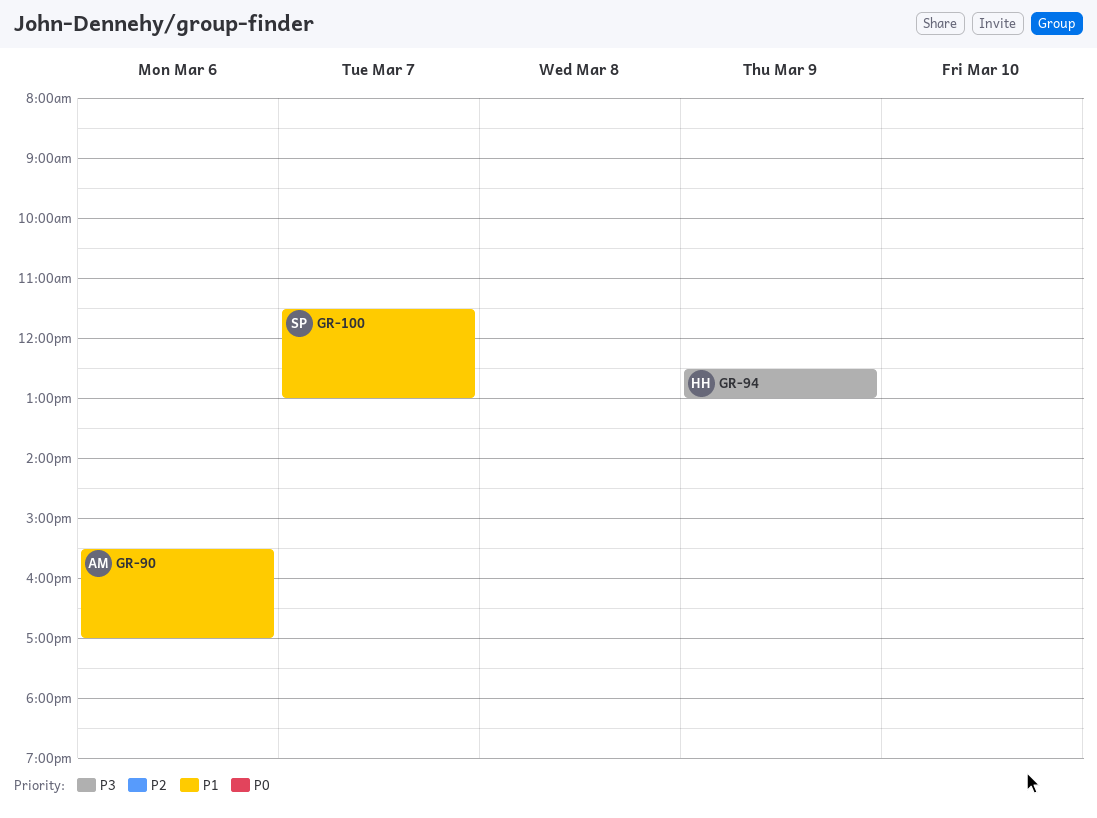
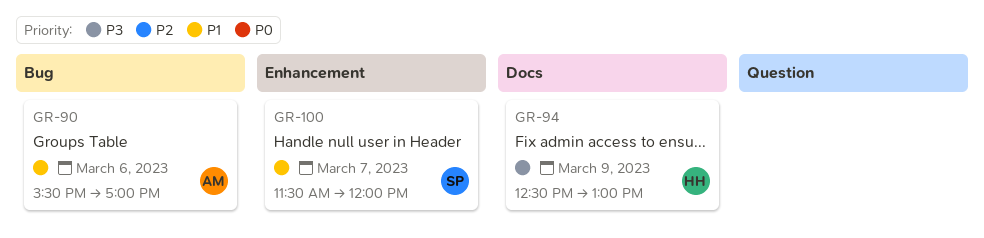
GR-100, ends: 13:00 -> 12:00

